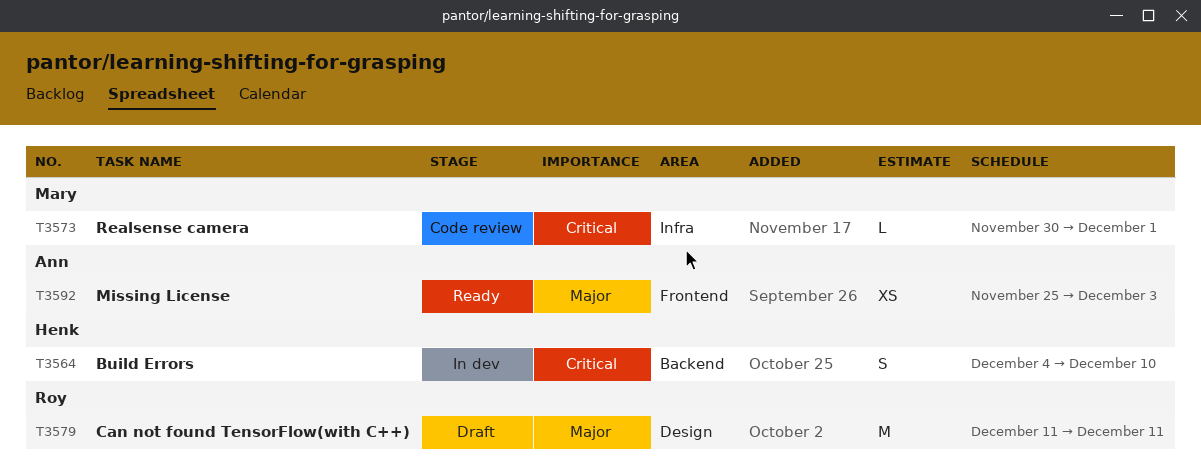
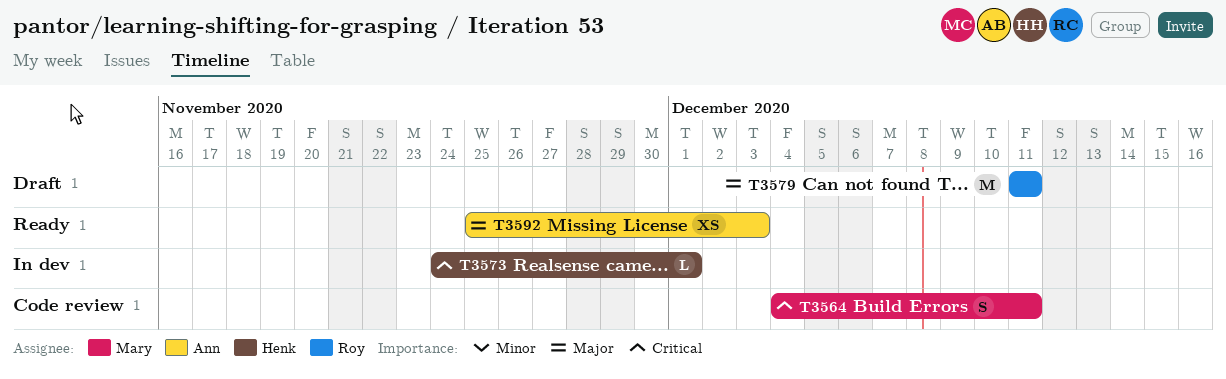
T3564, status: In dev -> Code review
T3564, owner: Henk -> Mary
T3564, due: Dec 10 -> Dec 11
T3573, status: Code review -> In dev
T3573, owner: Mary -> Henk
T3573, start: Nov 30 -> Nov 24

